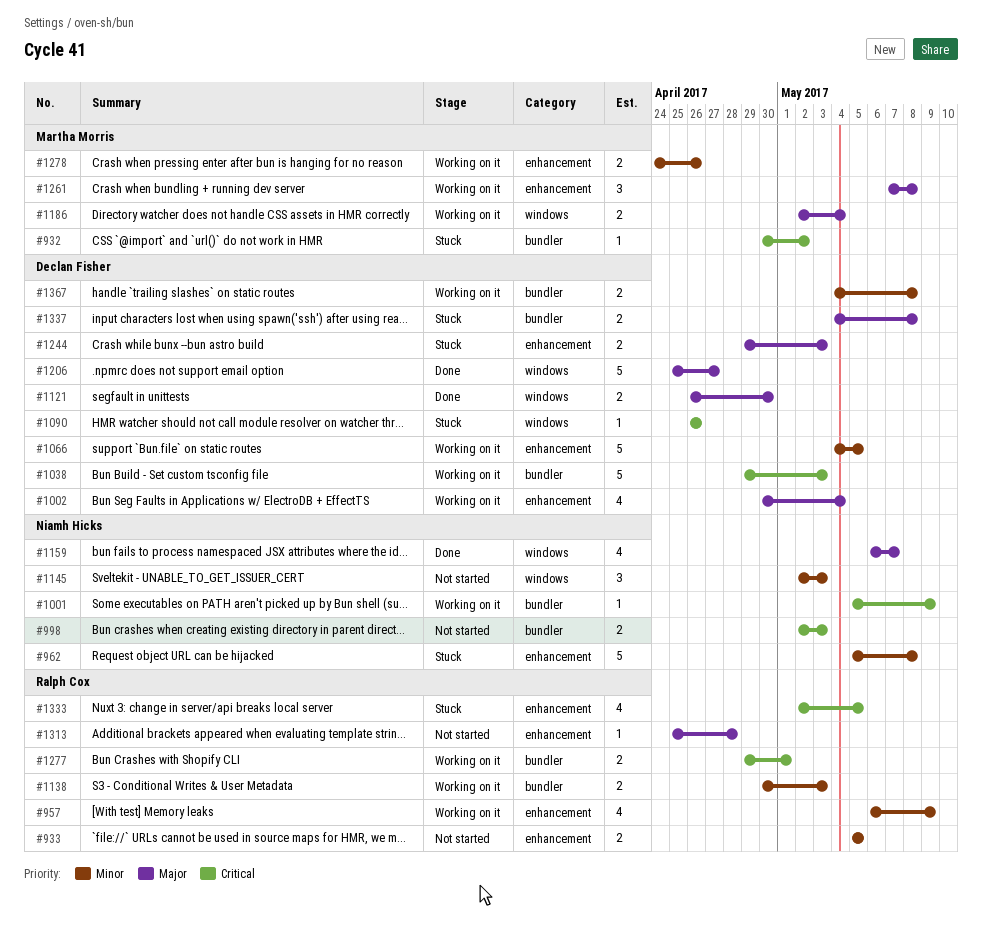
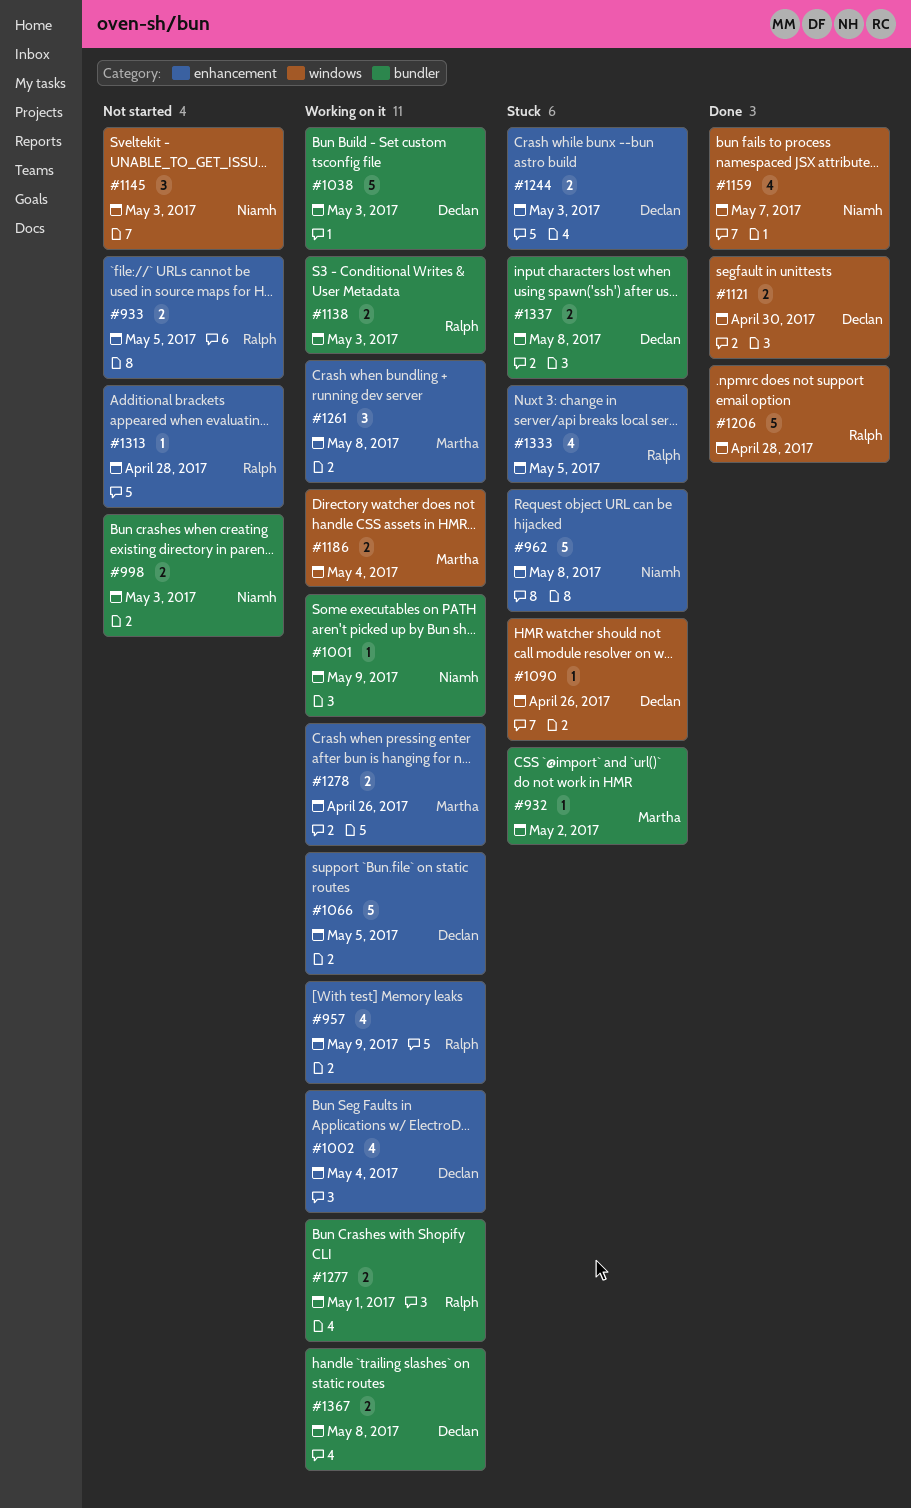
#1206, owner: Declan Fisher -> Ralph Cox
#1206, due: Apr 27 -> Apr 28

